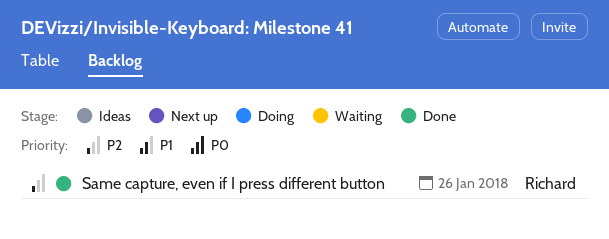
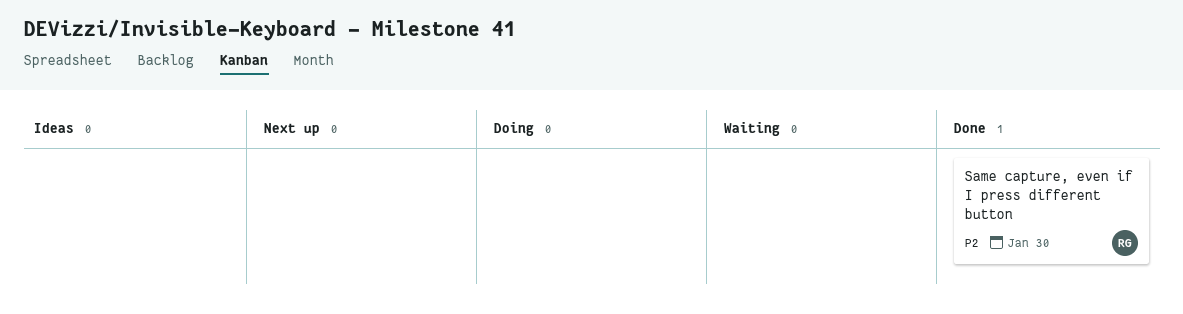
Same capture, even if I press different button, due: Jan 26 -> Jan 30

